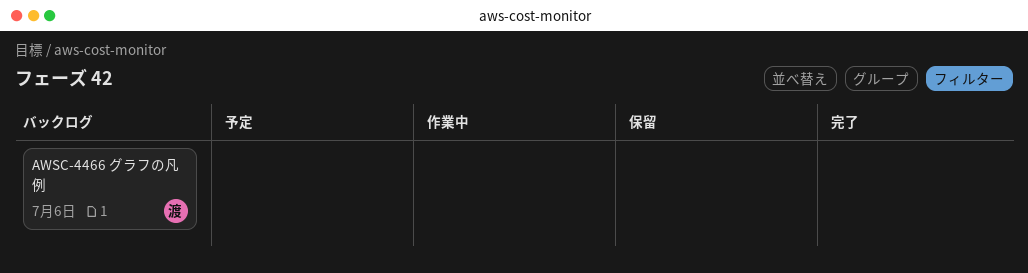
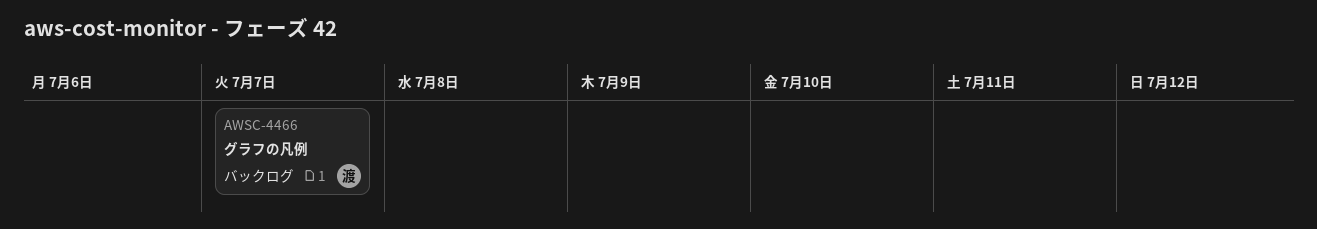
AWSC-4466, due: Jul 6 -> Jul 7

